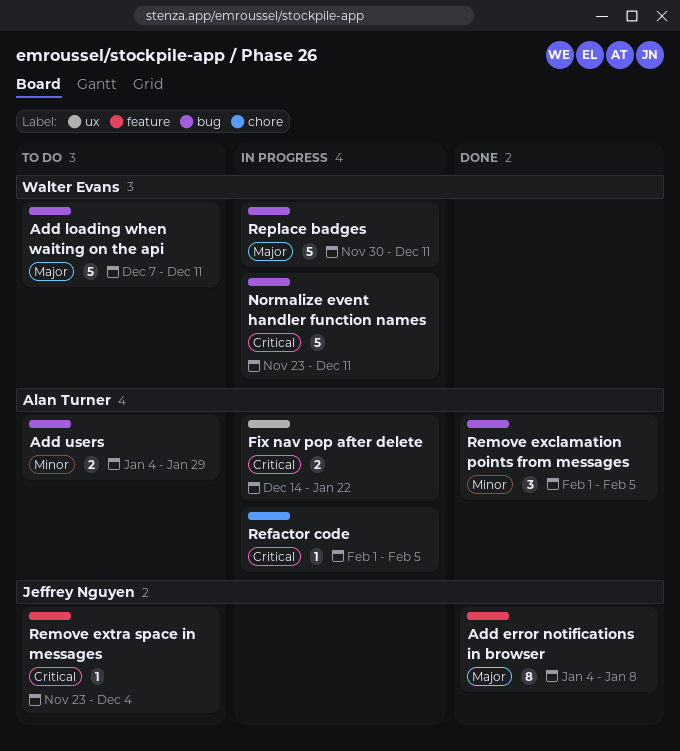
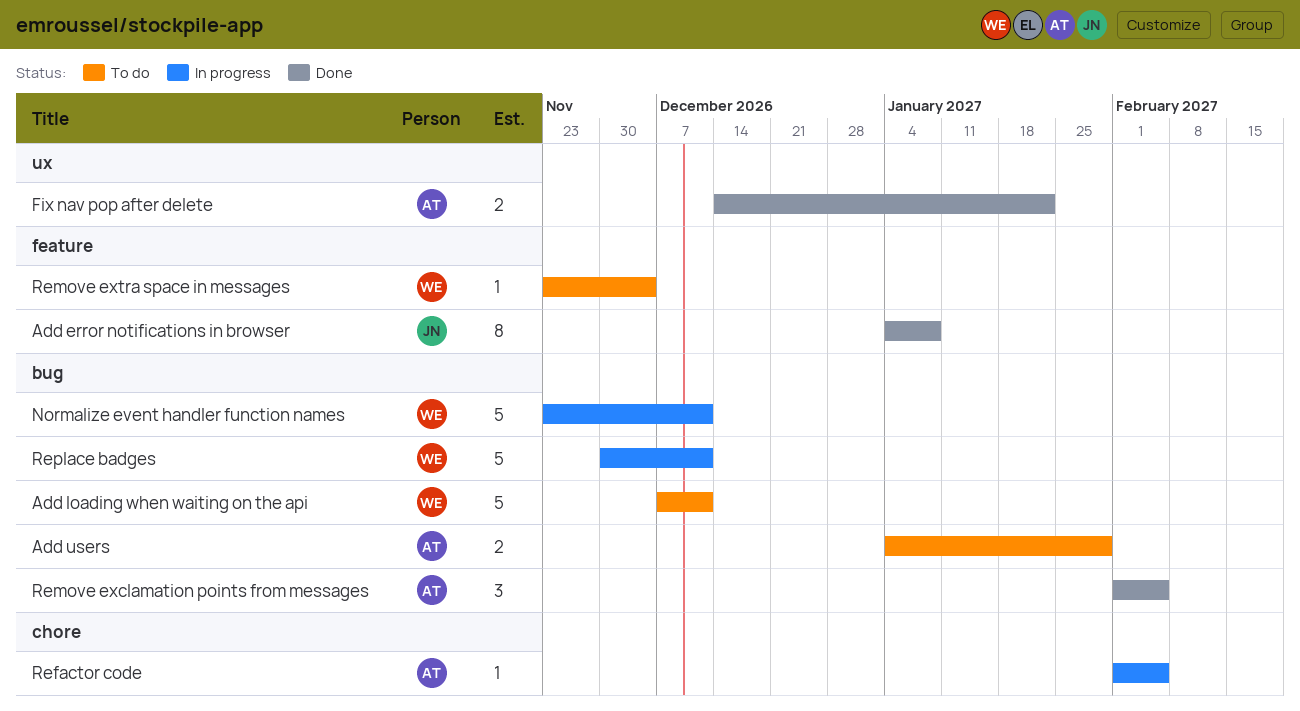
Fix nav pop after delete, status: In progress -> Done
Remove extra space in messages, owner: Jeffrey Nguyen -> Walter Evans

